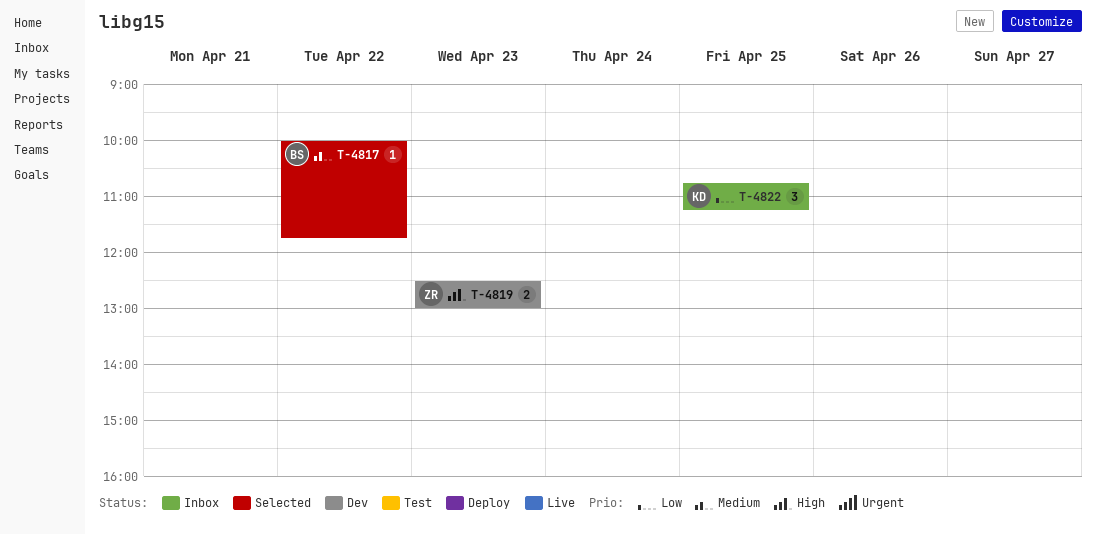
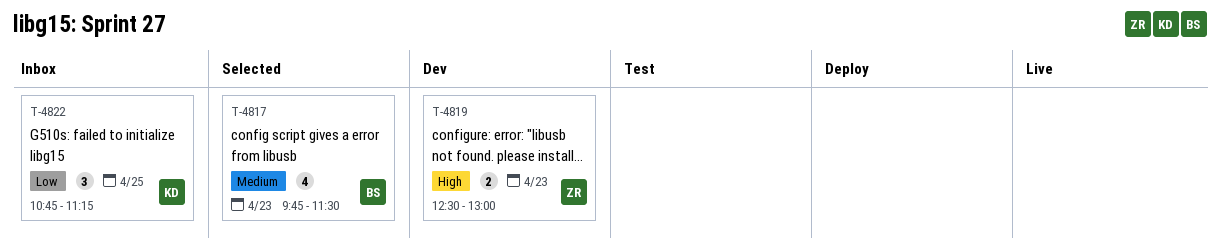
T-4817, estimate: 1 -> 4
T-4817, day: Apr 22 -> Apr 23
T-4817, begins: 10:00 -> 09:45
T-4817, ends: 11:45 -> 11:30

